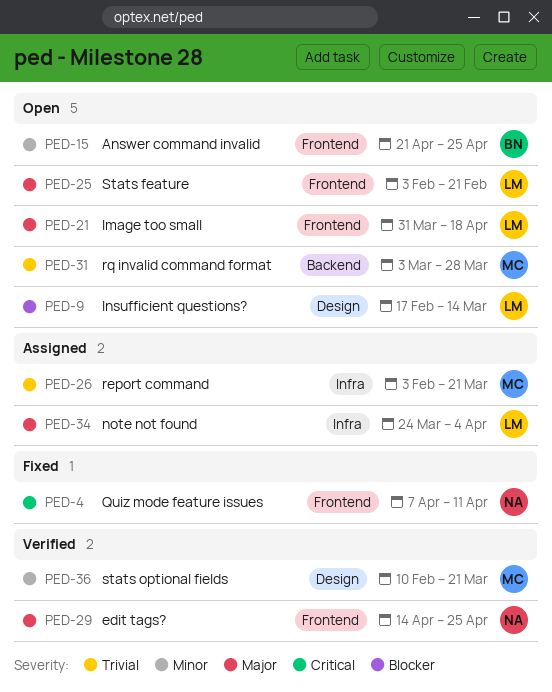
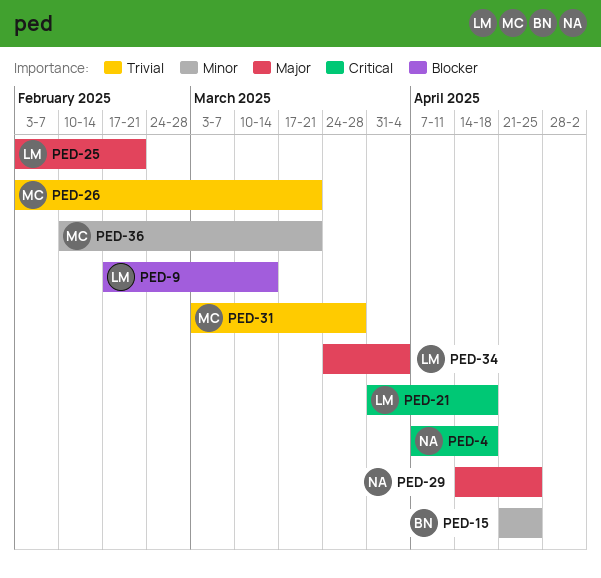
PED-4, due: Apr 11 -> Apr 18
PED-21, priority: Major -> Critical

